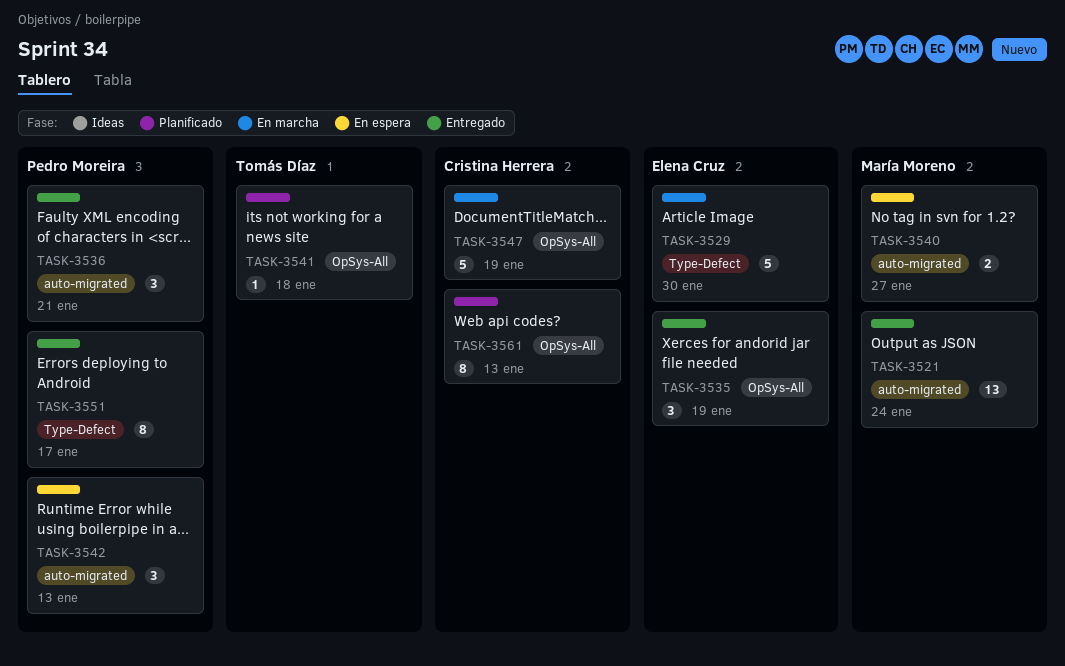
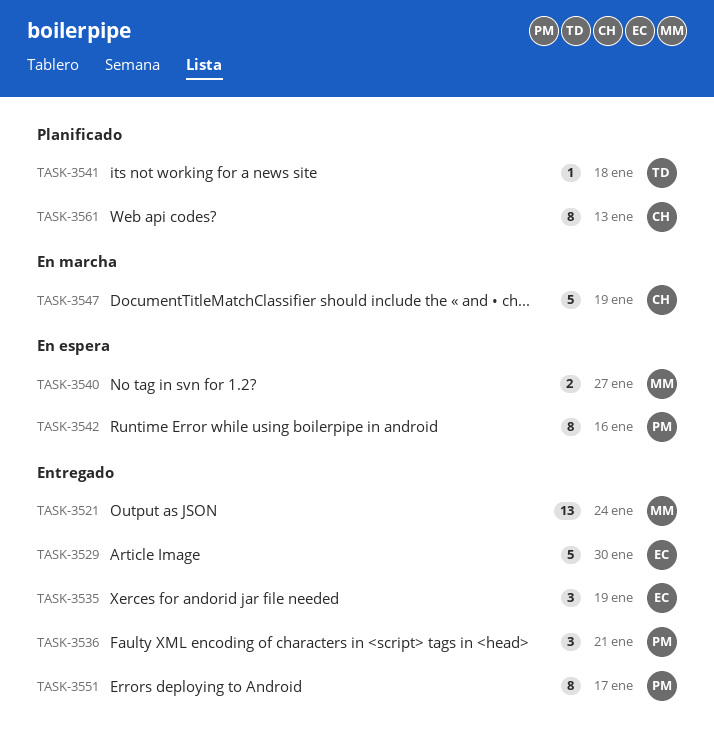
TASK-3529, status: En marcha -> Entregado
TASK-3542, estimate: 3 -> 8
TASK-3542, due: Jan 13 -> Jan 16

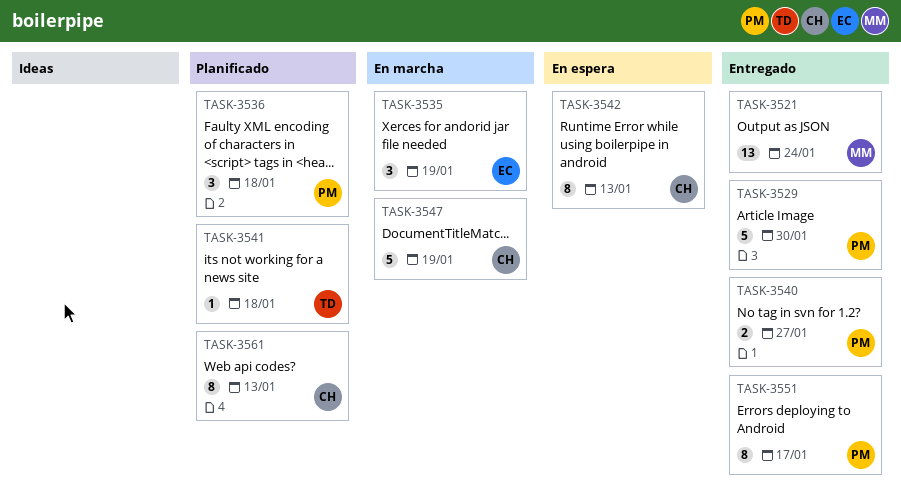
TASK-3529, owner: EC -> PM
TASK-3535, status: Entregado -> En marcha
TASK-3536, status: Entregado -> Planificado
TASK-3536, due: Jan 21 -> Jan 18
TASK-3540, status: En espera -> Entregado
TASK-3540, owner: MM -> PM
TASK-3542, owner: PM -> CH
TASK-3542, due: Jan 16 -> Jan 13

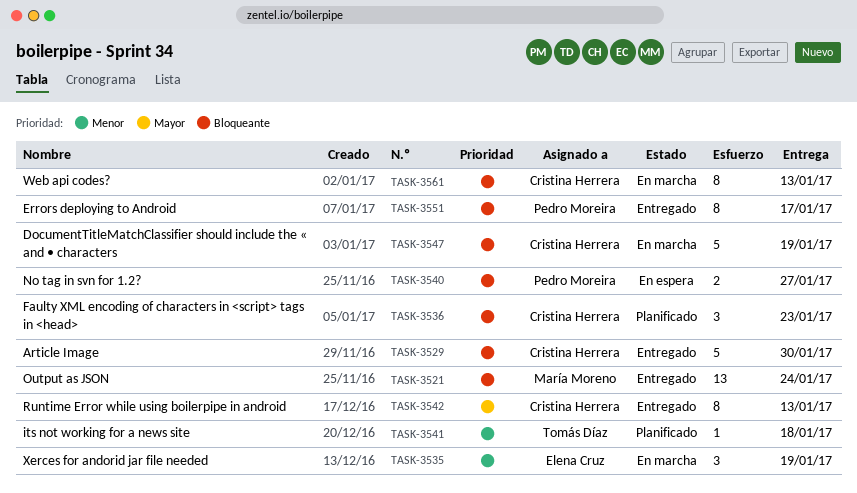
TASK-3529, owner: Pedro Moreira -> Cristina Herrera
TASK-3536, owner: Pedro Moreira -> Cristina Herrera
TASK-3536, due: Jan 18 -> Jan 23
TASK-3540, status: Entregado -> En espera
TASK-3542, status: En espera -> Entregado
TASK-3561, status: Planificado -> En marcha

